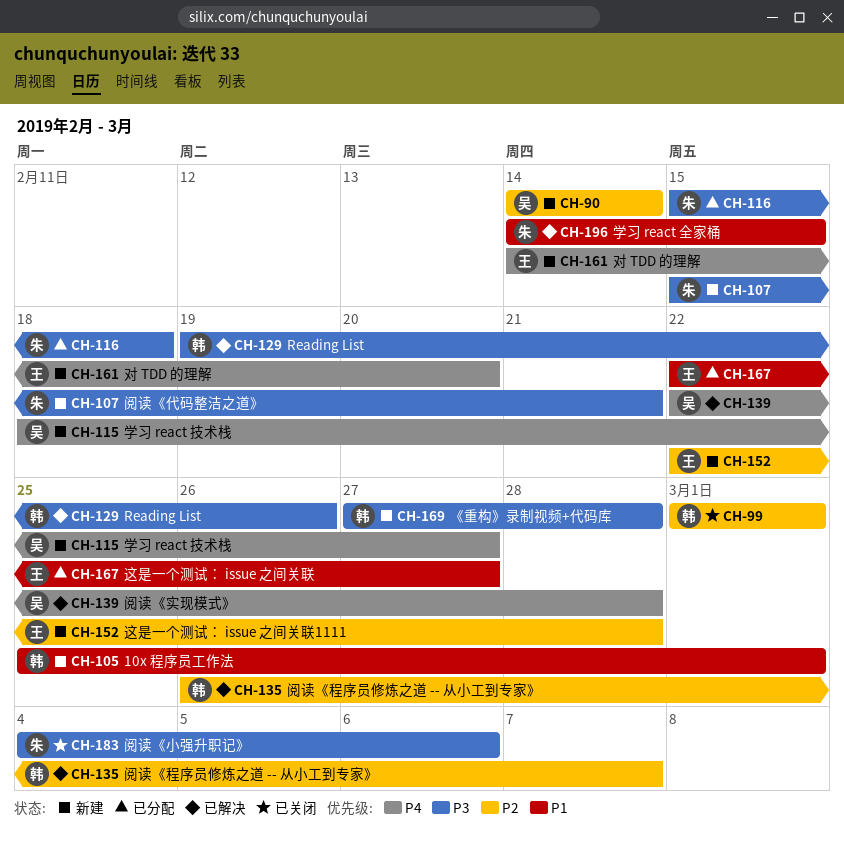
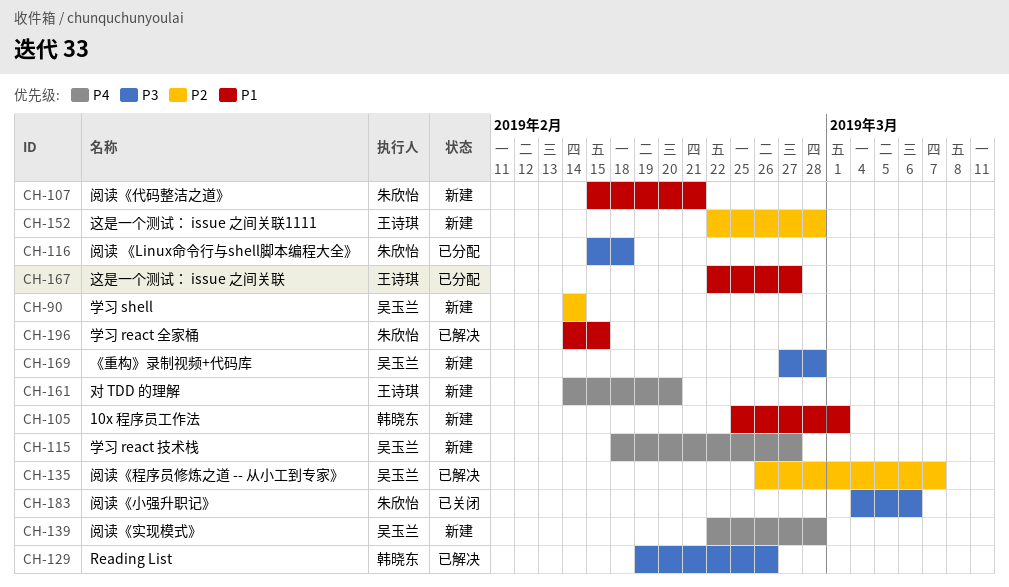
CH-99: present -> none
CH-107, priority: P3 -> P1
CH-135, owner: 韩晓东 -> 吴玉兰
CH-139, status: 已解决 -> 新建
CH-169, owner: 韩晓东 -> 吴玉兰

